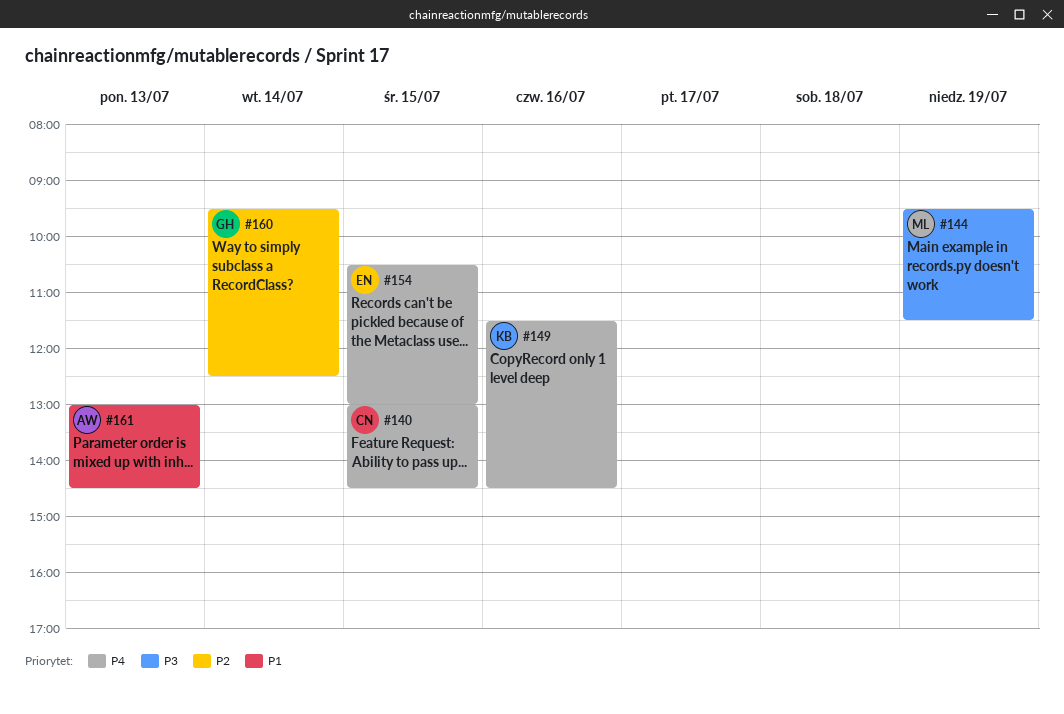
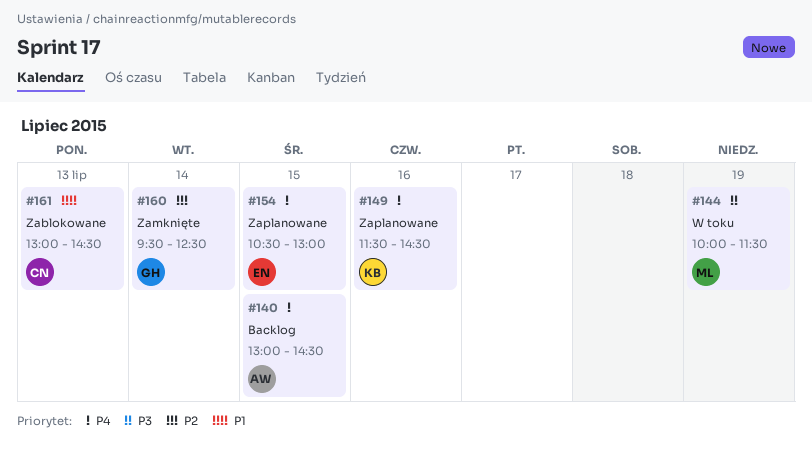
#140, owner: CN -> AW
#144, begins: 09:30 -> 10:00
#161, owner: AW -> CN

